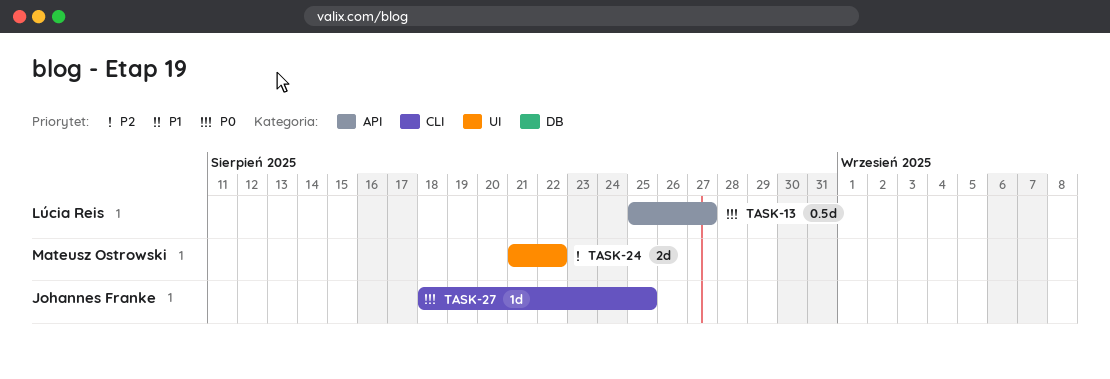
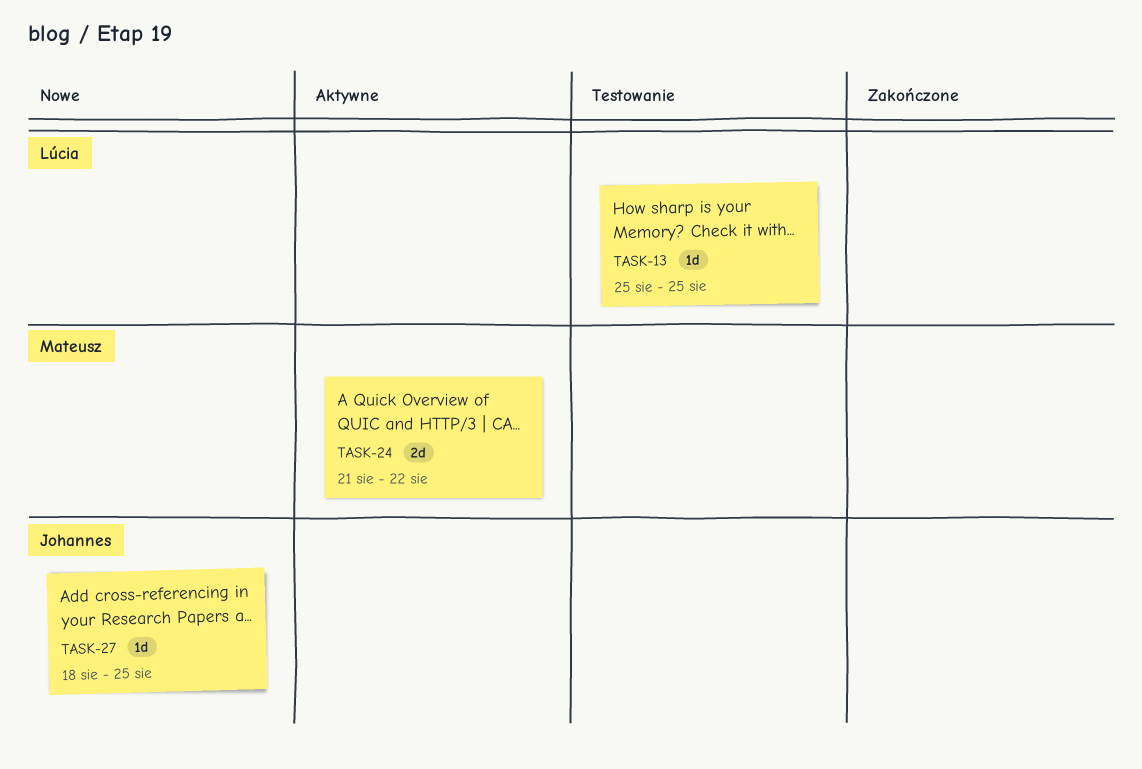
TASK-13, estimate: 0.5d -> 1d
TASK-13, due: Aug 27 -> Aug 25

